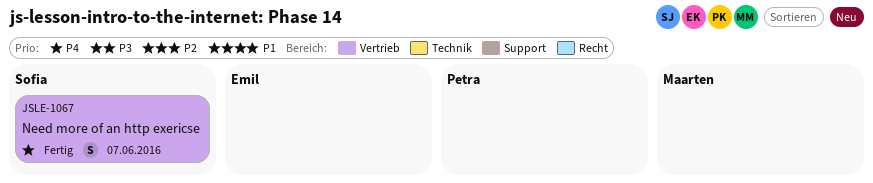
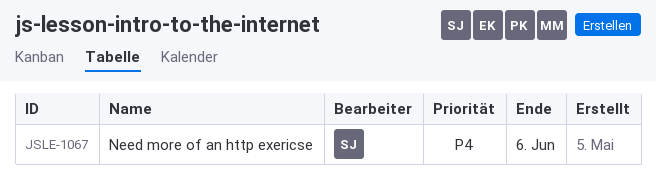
JSLE-1067, due: Jun 7 -> Jun 6

